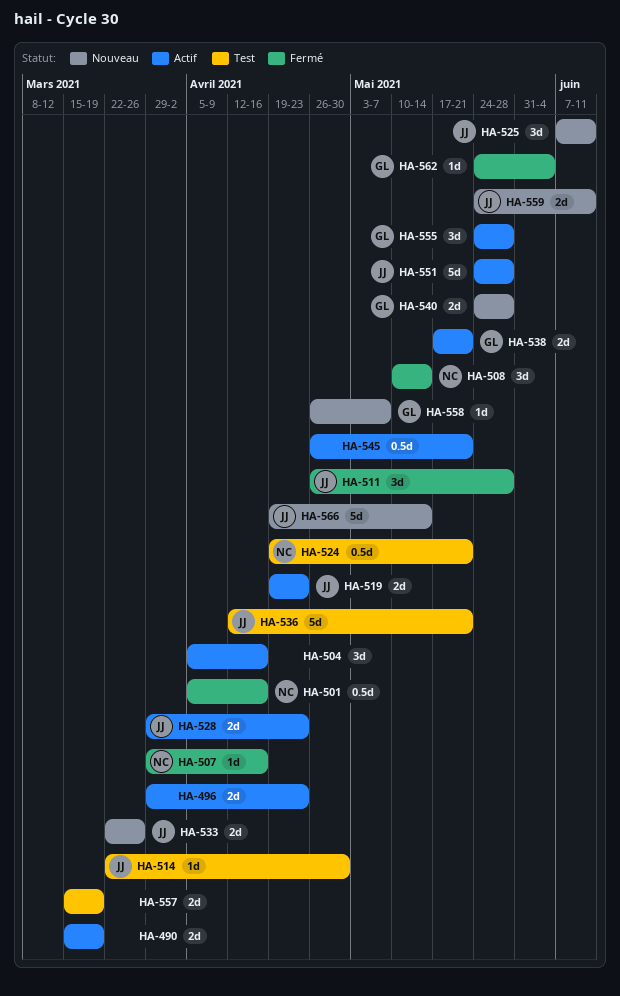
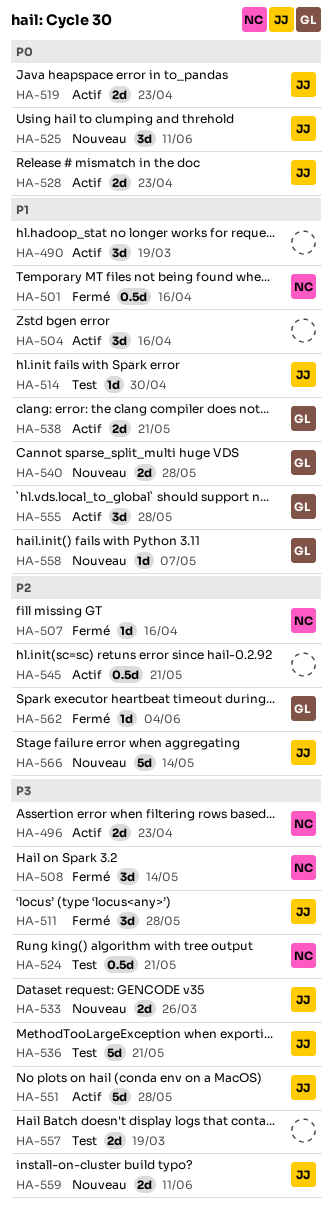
HA-490, estimate: 2d -> 3d
HA-496, owner: none -> NC

